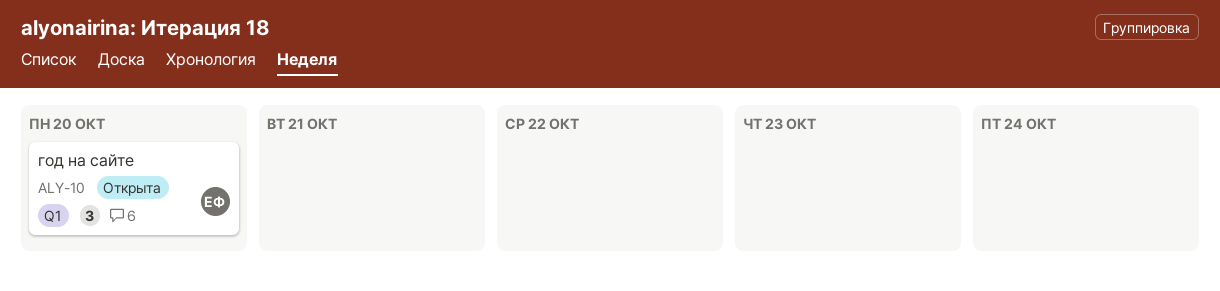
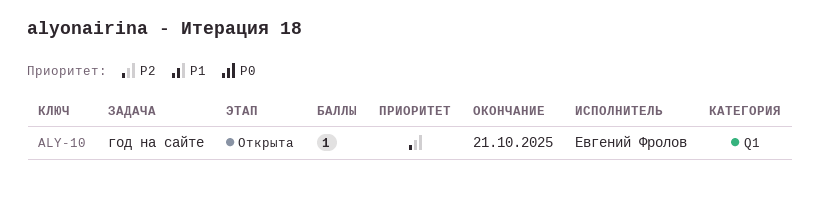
ALY-10, estimate: 3 -> 1
ALY-10, due: Oct 20 -> Oct 21

